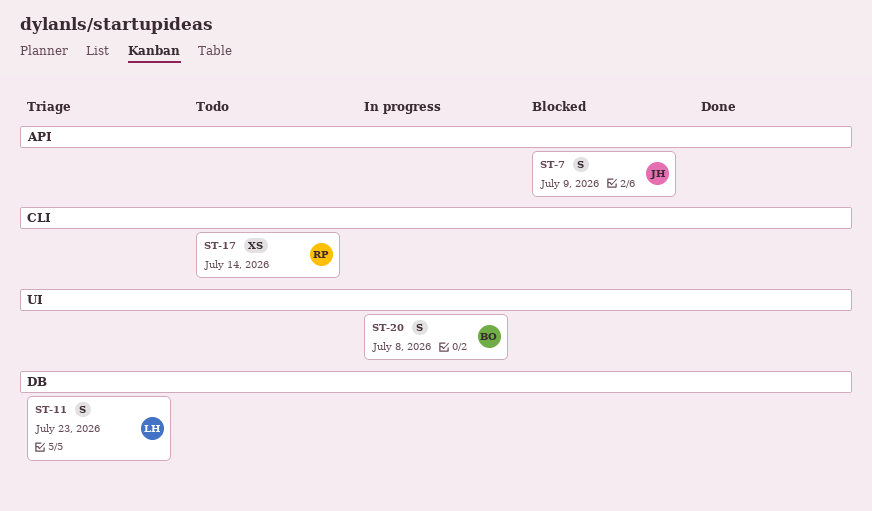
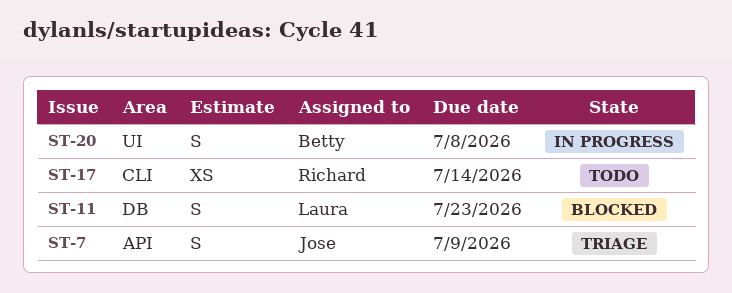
ST-7, status: Blocked -> Triage
ST-11, status: Triage -> Blocked

